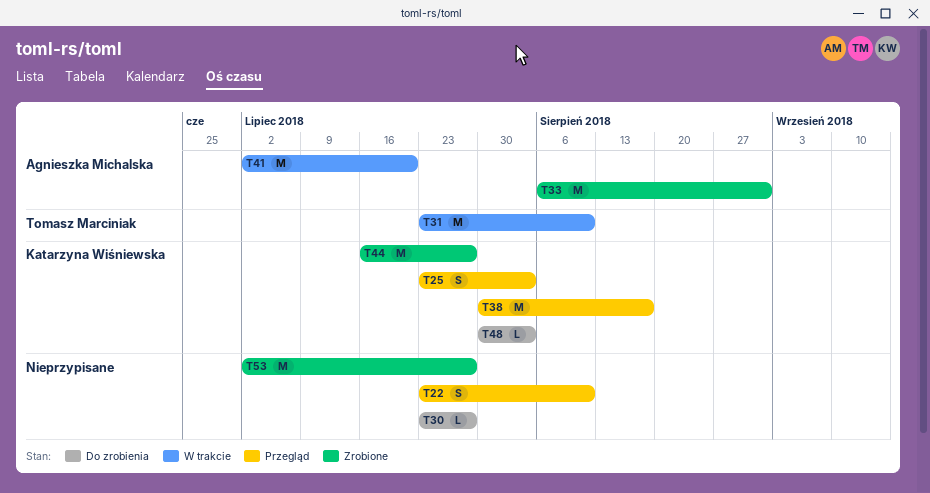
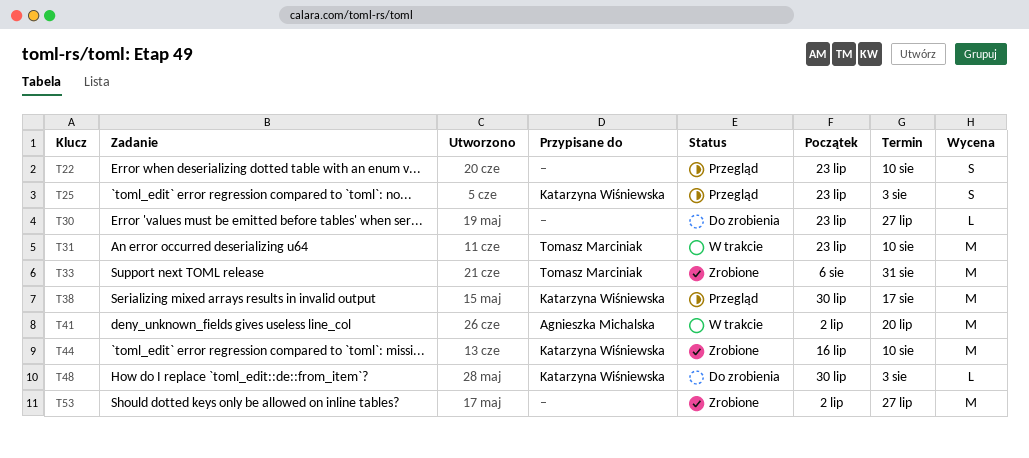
T33, owner: Agnieszka Michalska -> Tomasz Marciniak
T44, due: Jul 27 -> Aug 10

